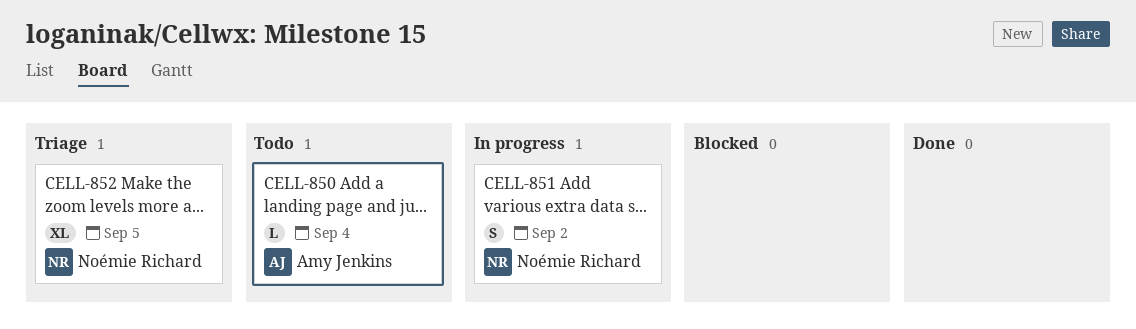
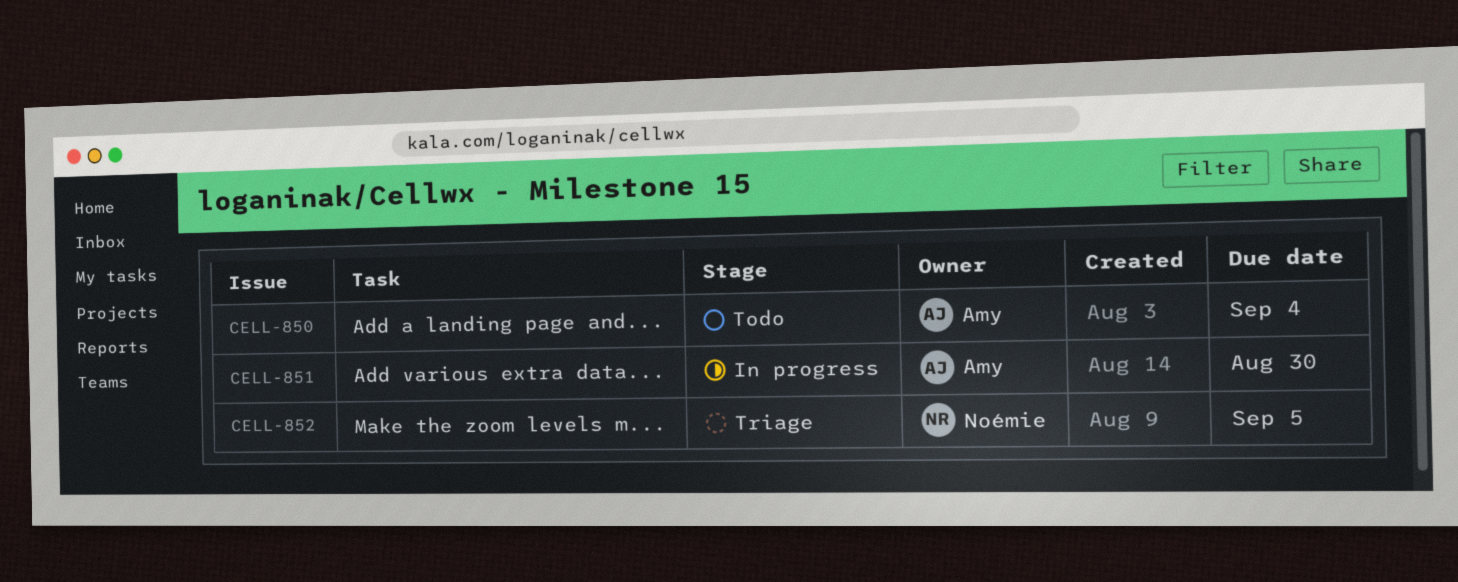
CELL-851, owner: Noémie Richard -> Amy Jenkins
CELL-851, due: Sep 2 -> Aug 30

